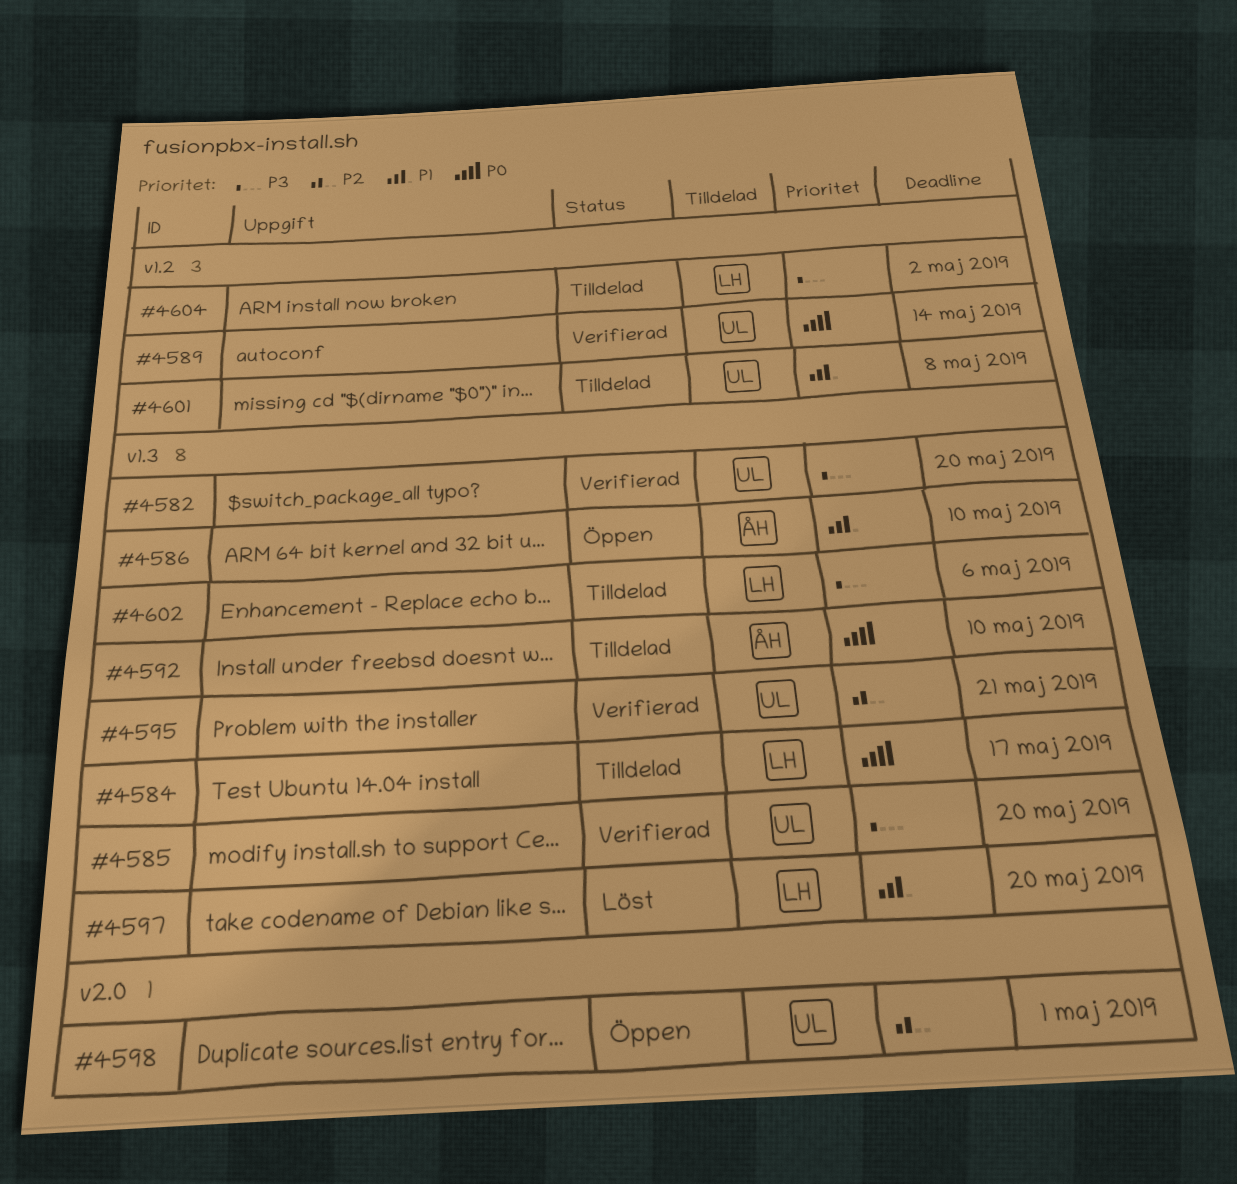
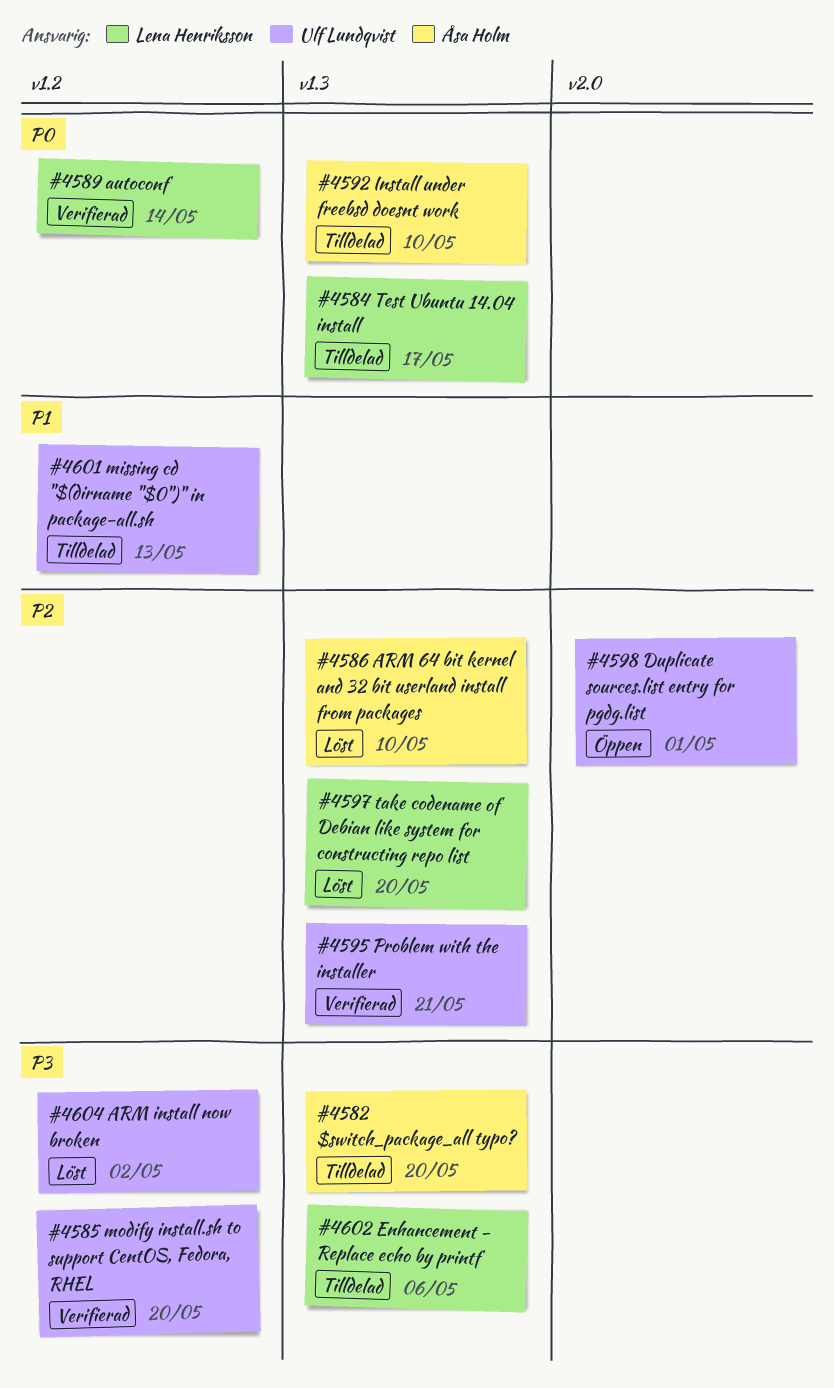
#4582, status: Verifierad -> Tilldelad
#4582, owner: Ulf Lundqvist -> Åsa Holm
#4585, label: v1.3 -> v1.2
#4586, status: Öppen -> Löst
#4586, priority: P1 -> P2
#4589, owner: Ulf Lundqvist -> Lena Henriksson
#4597, priority: P1 -> P2
#4601, due: May 8 -> May 13
#4604, status: Tilldelad -> Löst
#4604, owner: Lena Henriksson -> Ulf Lundqvist

